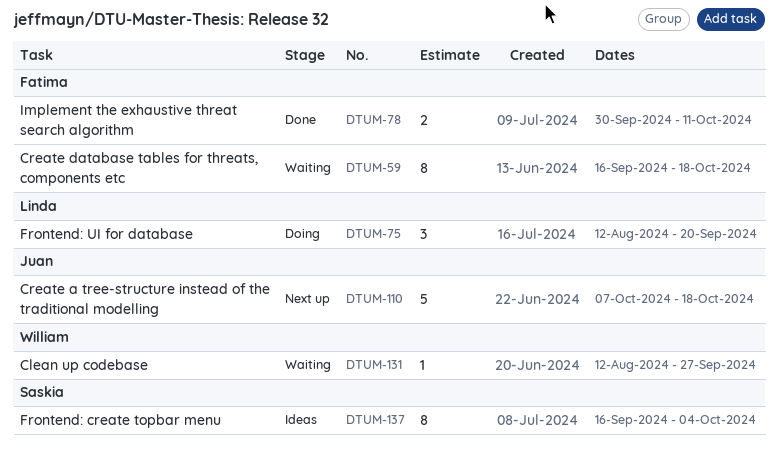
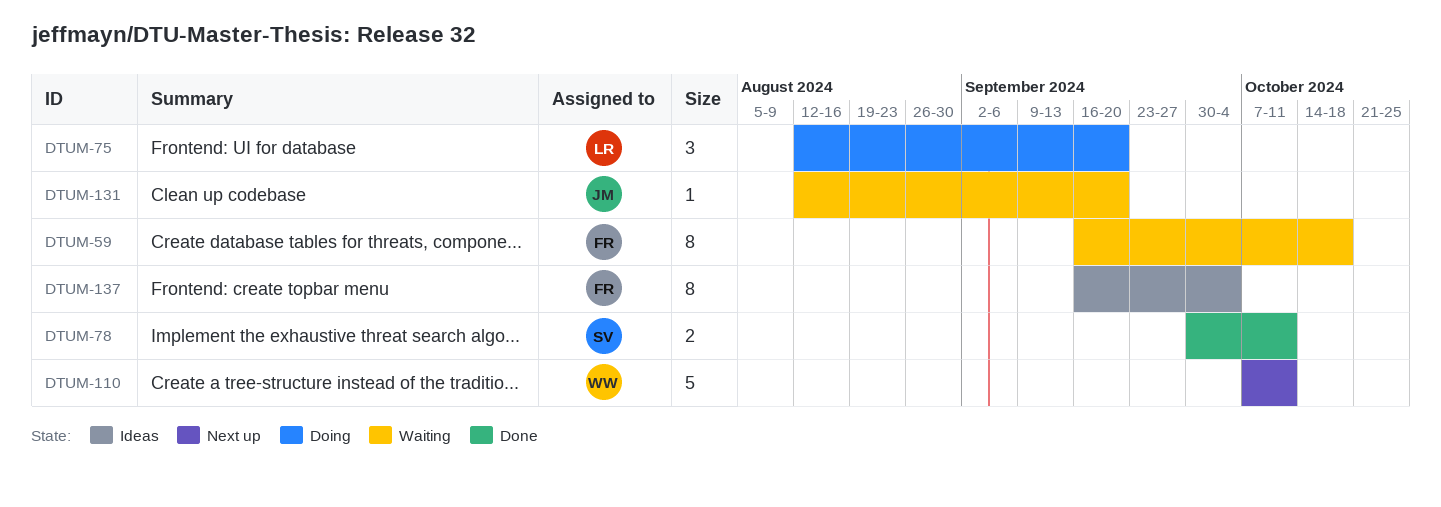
DTUM-78, owner: Fatima -> Saskia
DTUM-110, owner: Juan -> William
DTUM-110, due: Oct 18 -> Oct 11
DTUM-131, owner: William -> Juan
DTUM-131, due: Sep 27 -> Sep 20
DTUM-137, owner: Saskia -> Fatima

